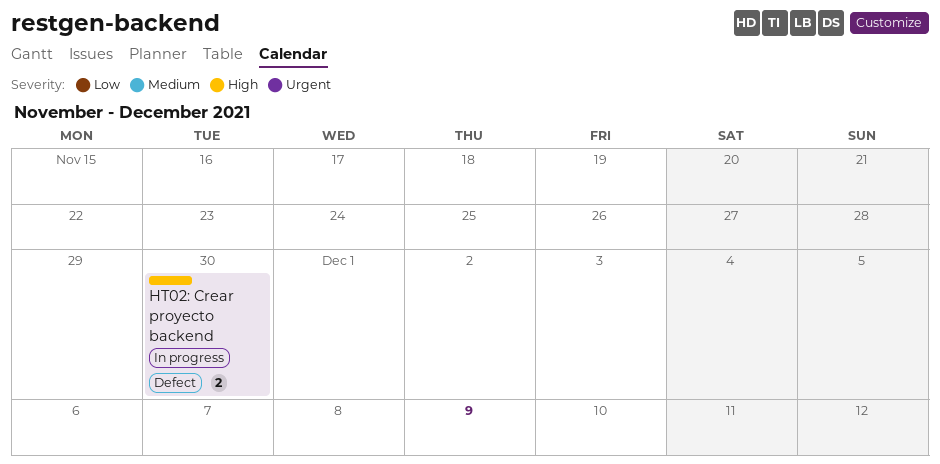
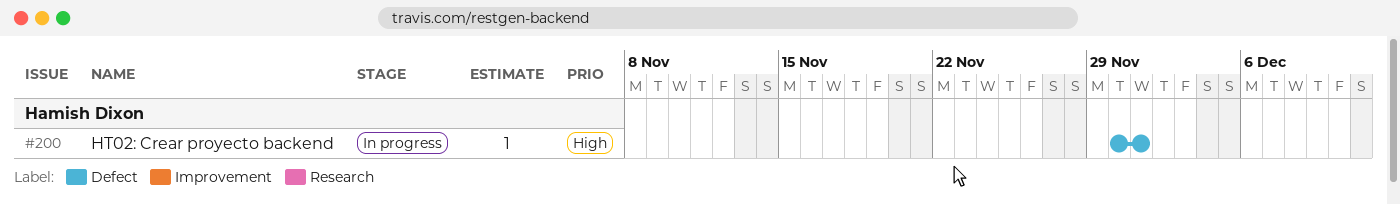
HT02: Crear proyecto backend, estimate: 2 -> 1
HT02: Crear proyecto backend, due: Nov 30 -> Dec 1

